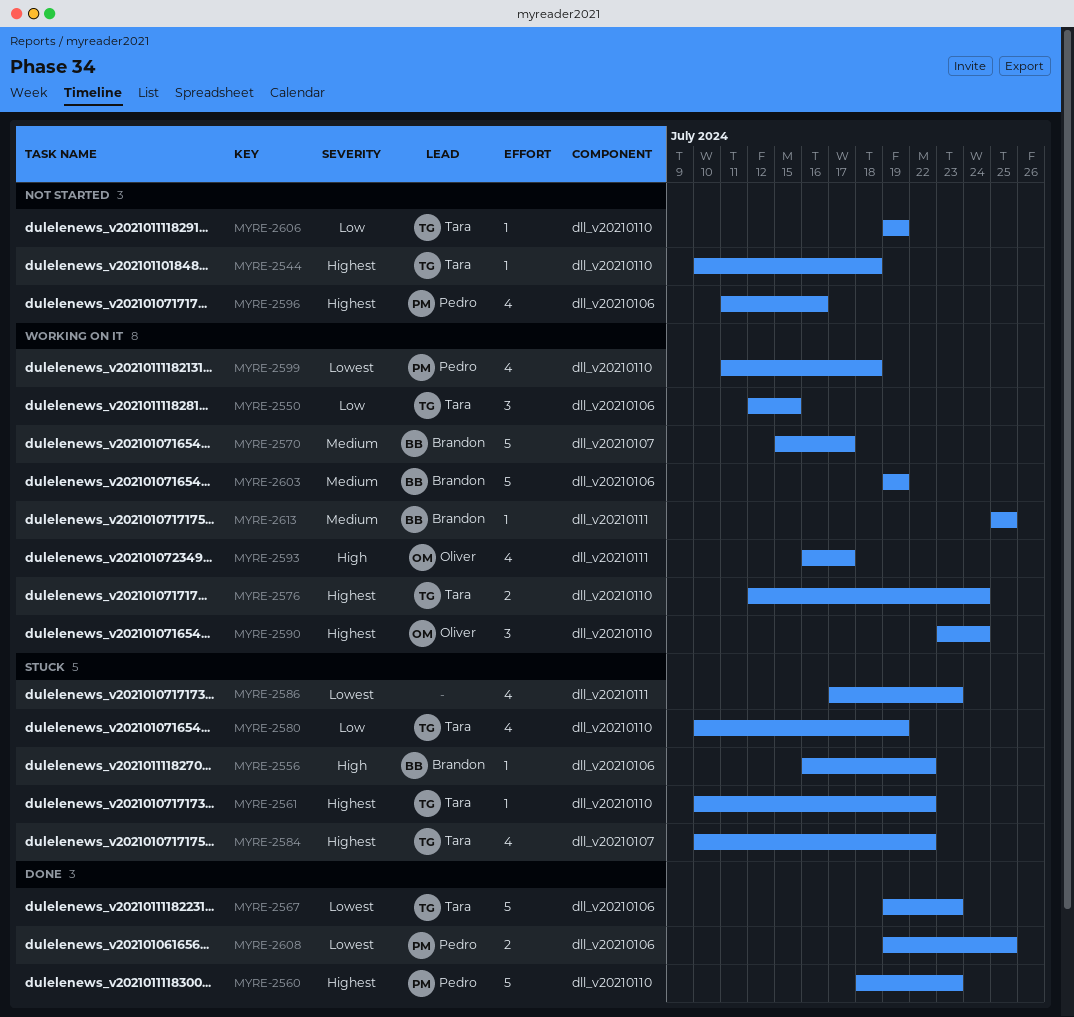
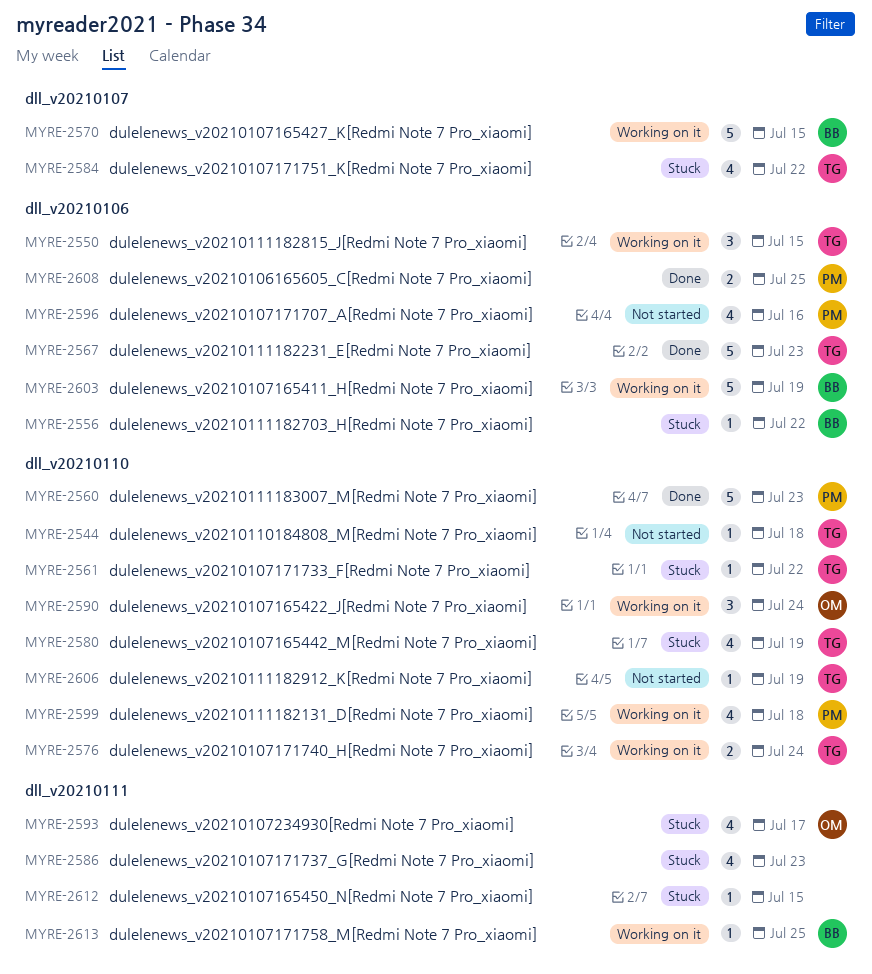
MYRE-2570, due: Jul 17 -> Jul 15
MYRE-2593, status: Working on it -> Stuck
MYRE-2612: none -> present

